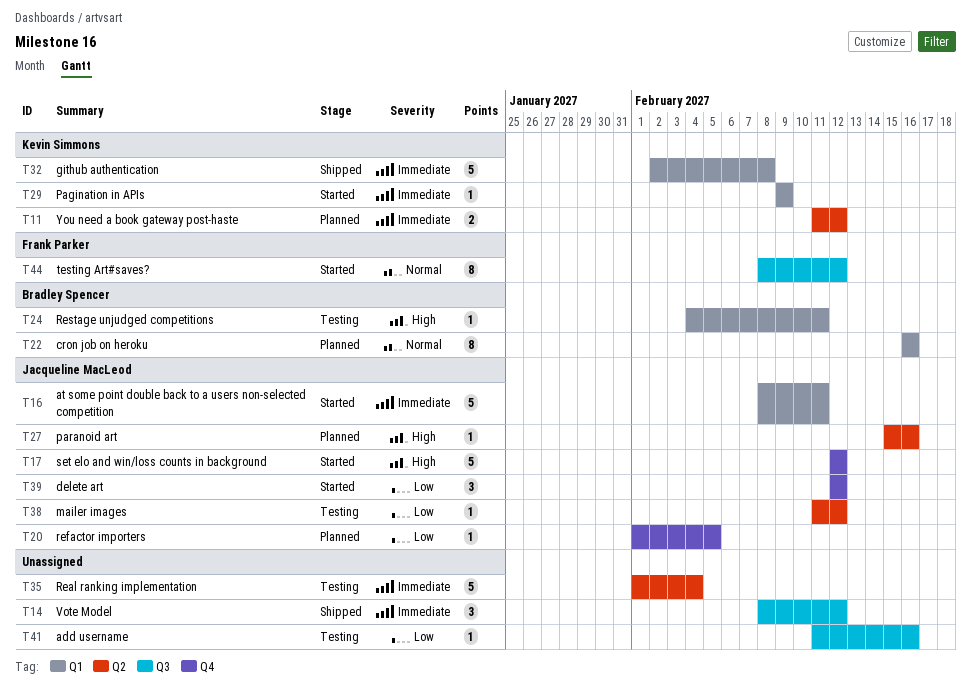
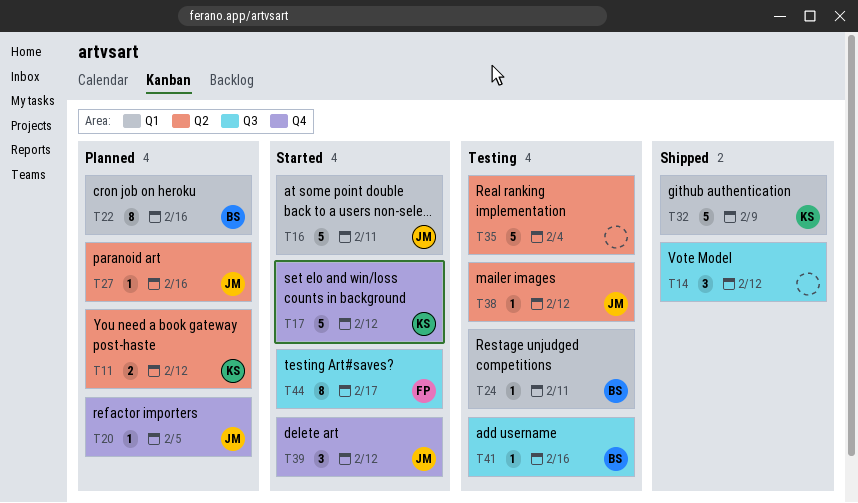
T17, owner: Jacqueline MacLeod -> Kevin Simmons
T29: present -> none
T32, due: Feb 8 -> Feb 9
T41, owner: none -> Bradley Spencer
T44, due: Feb 12 -> Feb 17

